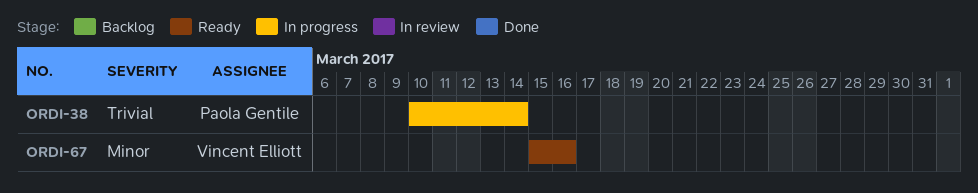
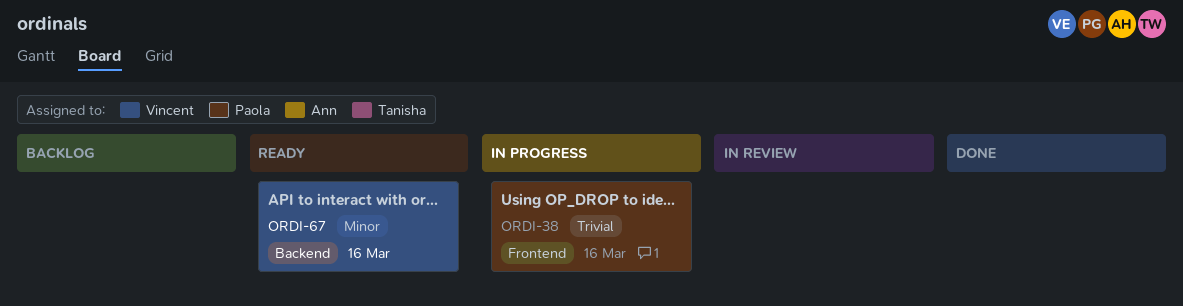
ORDI-38, due: Mar 14 -> Mar 16

